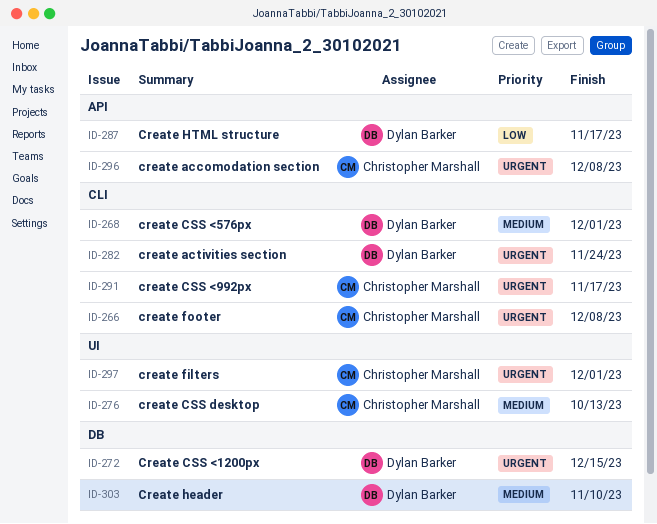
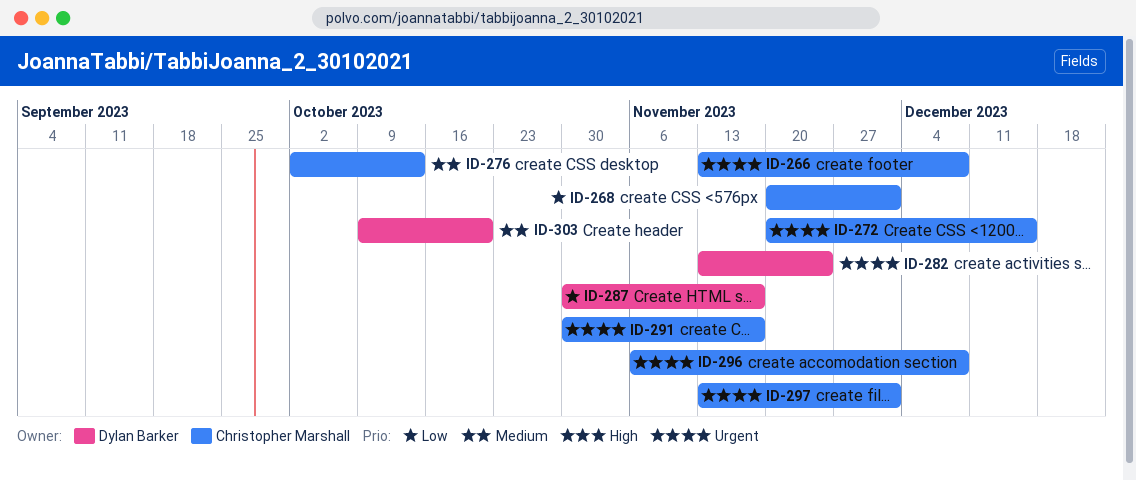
ID-268, owner: Dylan Barker -> Christopher Marshall
ID-268, priority: Medium -> Low
ID-272, owner: Dylan Barker -> Christopher Marshall
ID-303, due: Nov 10 -> Oct 20

